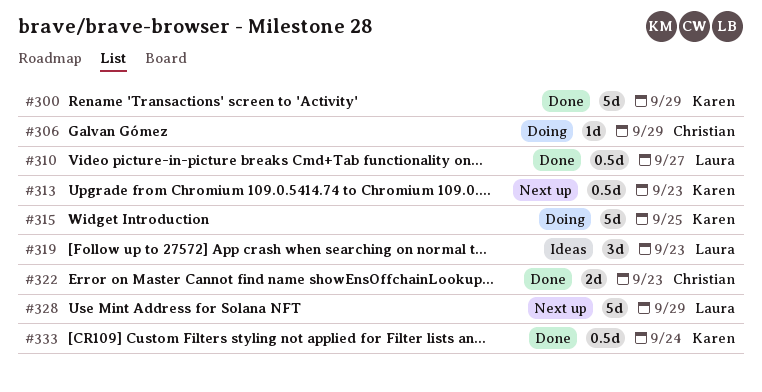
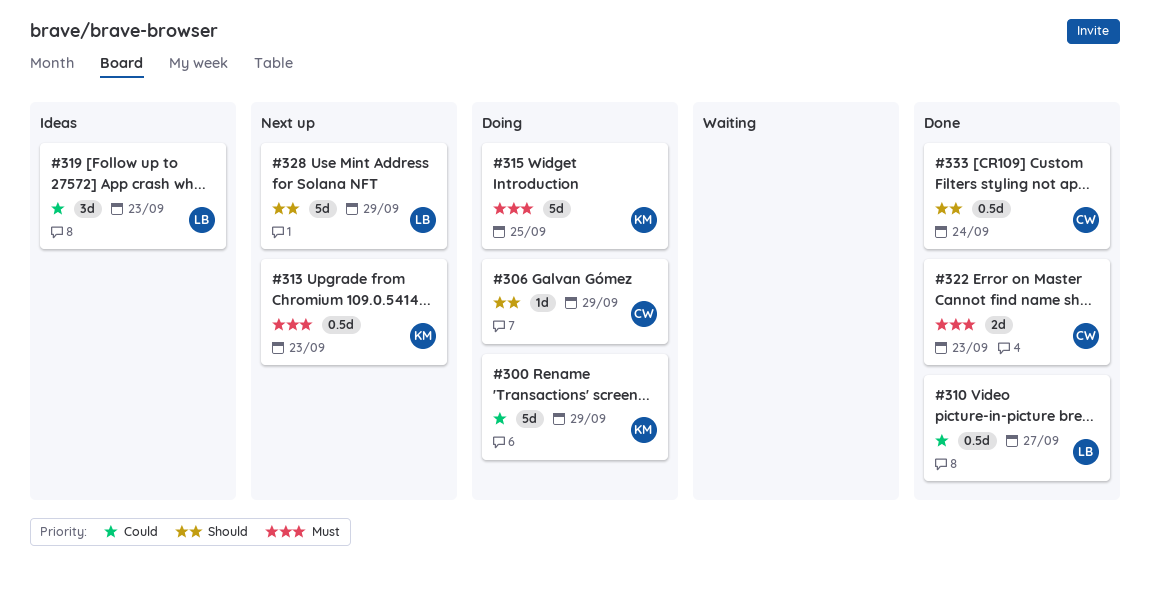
#300, status: Done -> Doing
#333, owner: Karen -> Christian

